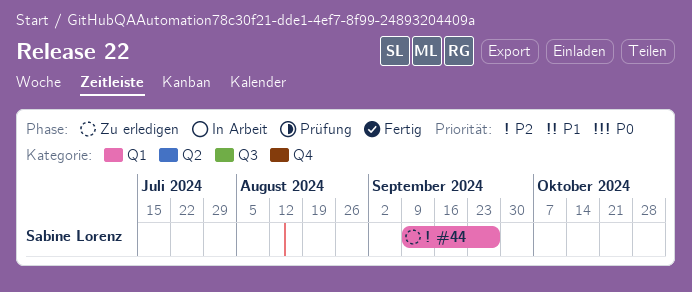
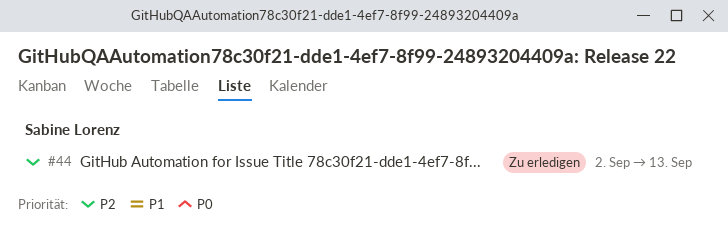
#44, start: Sep 9 -> Sep 2
#44, due: Sep 27 -> Sep 13

